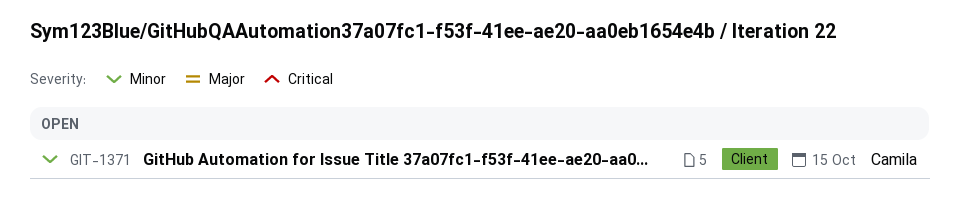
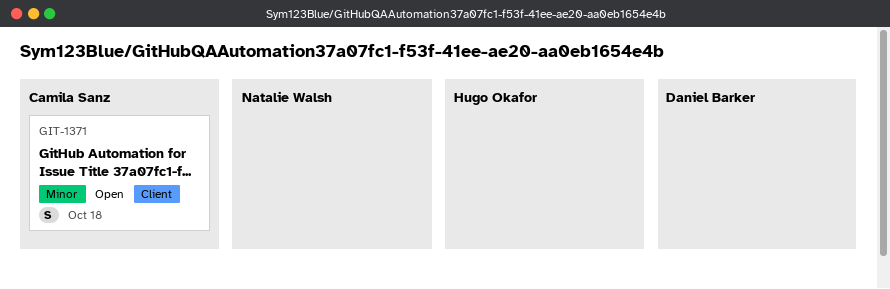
GIT-1371, due: Oct 15 -> Oct 18

